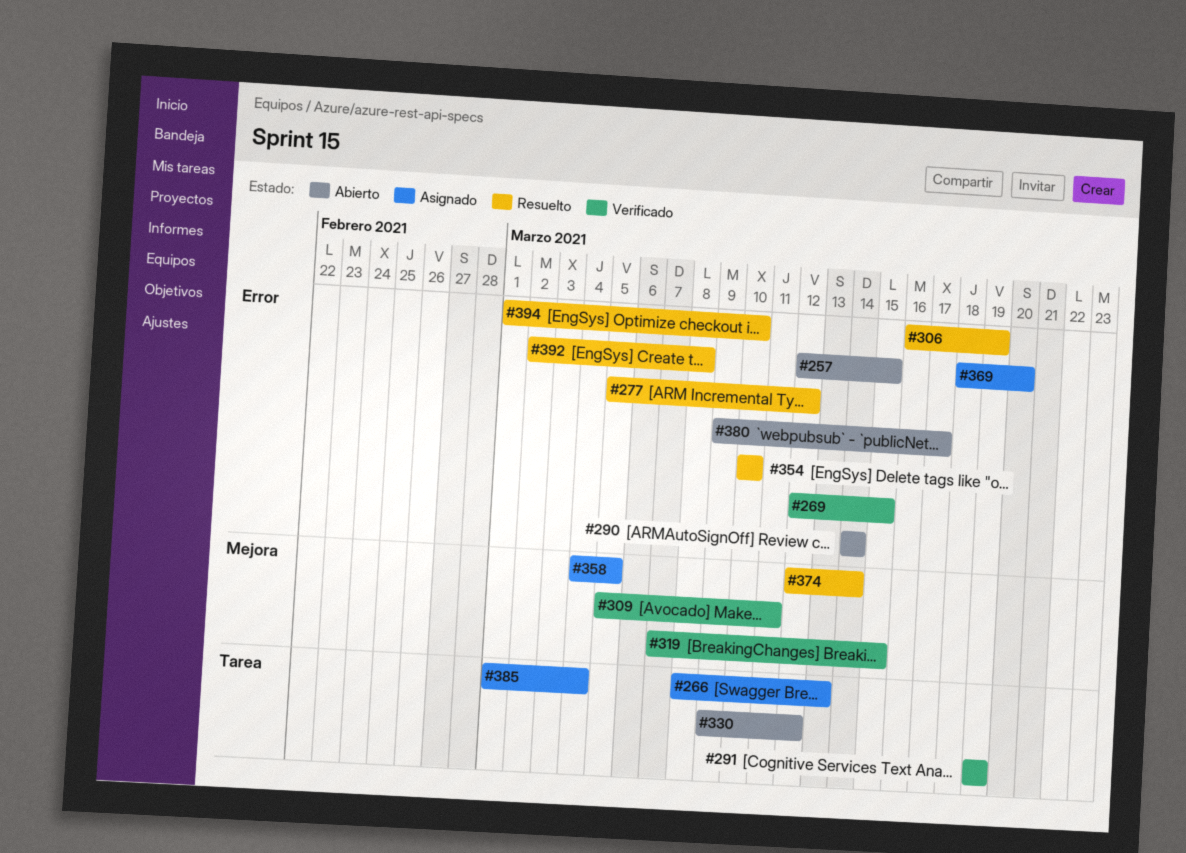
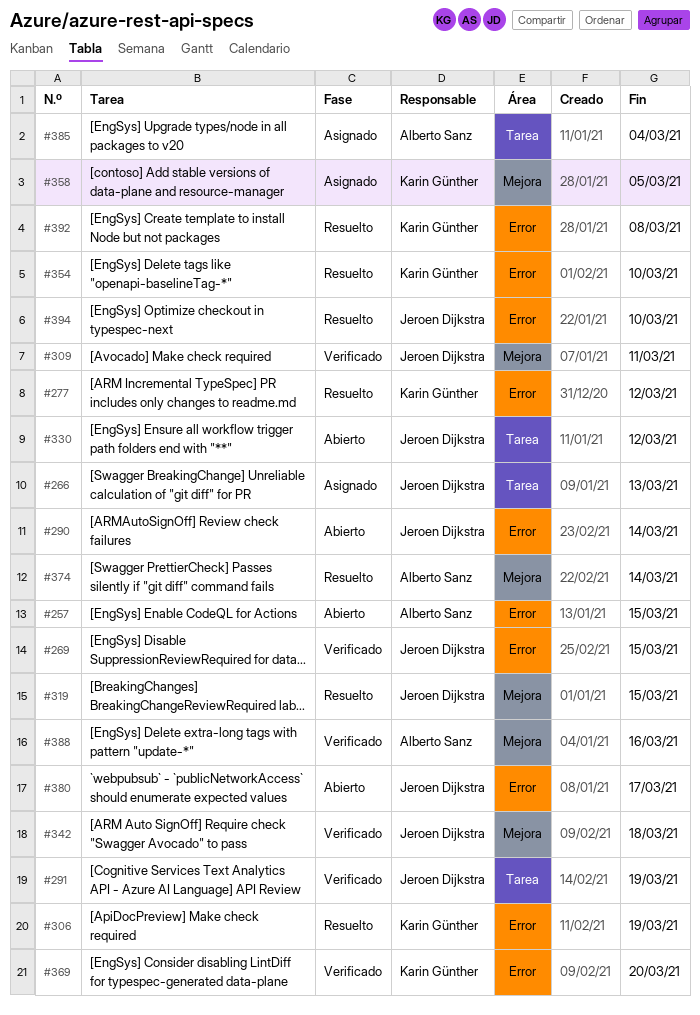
#319, status: Verificado -> Resuelto
#342: none -> present
#369, status: Asignado -> Verificado
#388: none -> present

